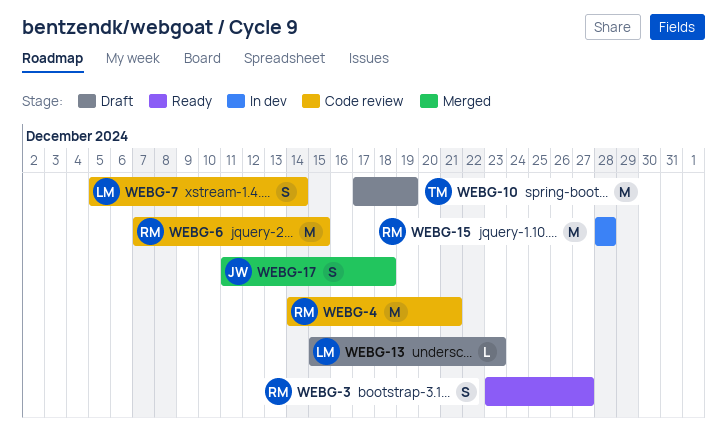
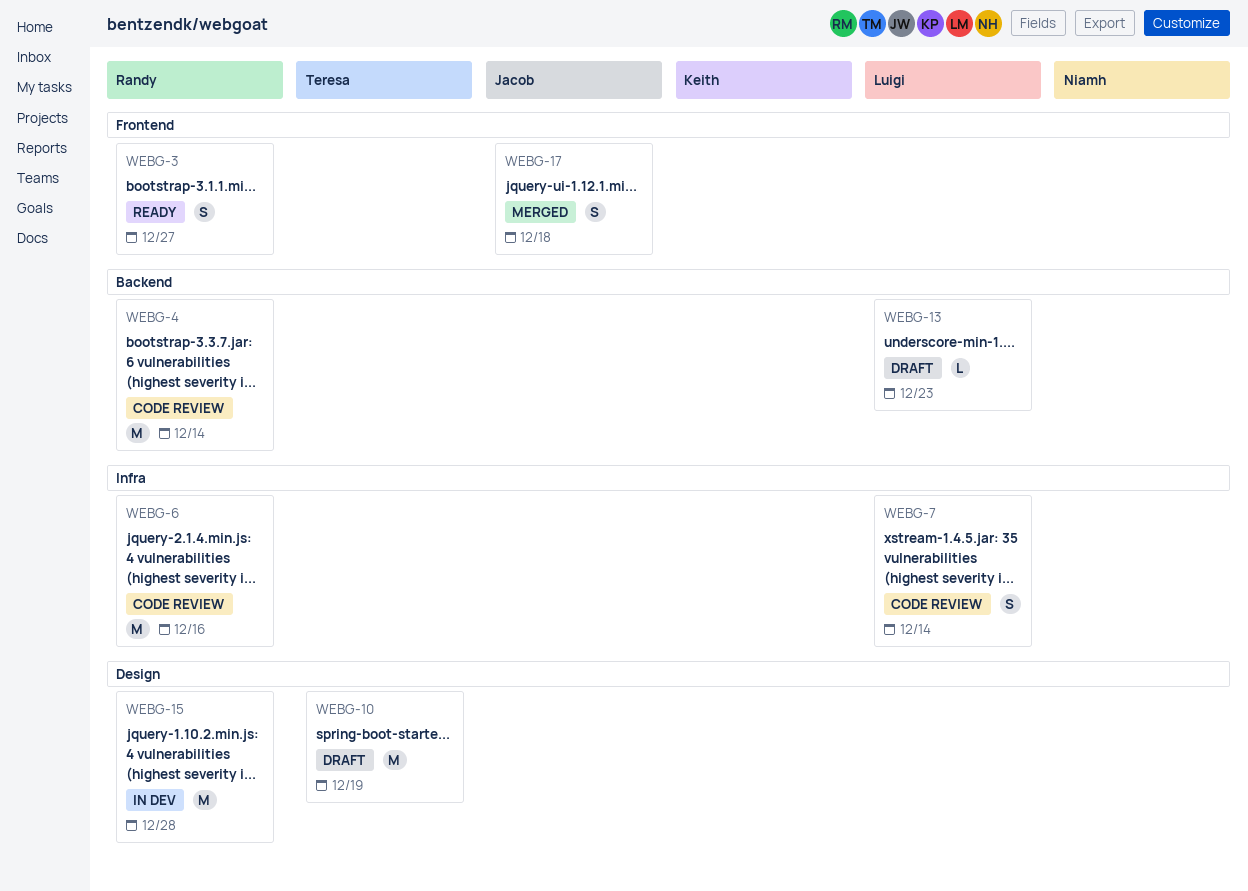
WEBG-4, due: Dec 21 -> Dec 14
WEBG-6, due: Dec 15 -> Dec 16

